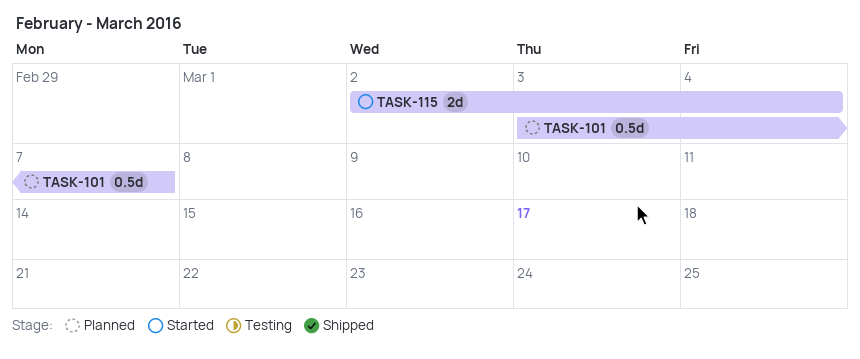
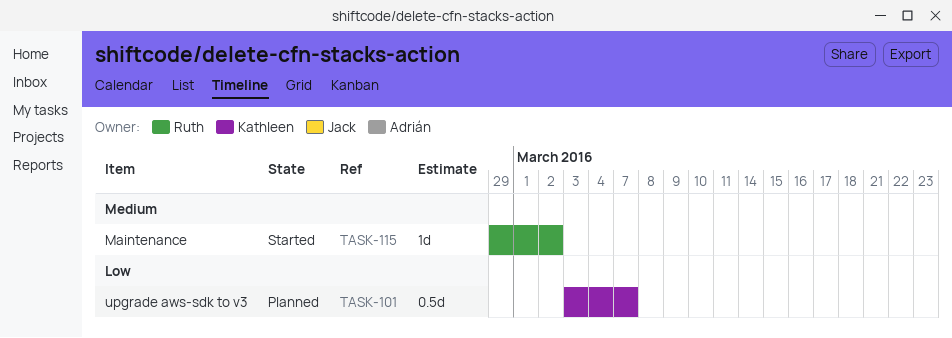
TASK-115, estimate: 2d -> 1d
TASK-115, start: Mar 2 -> Feb 29
TASK-115, due: Mar 4 -> Mar 2

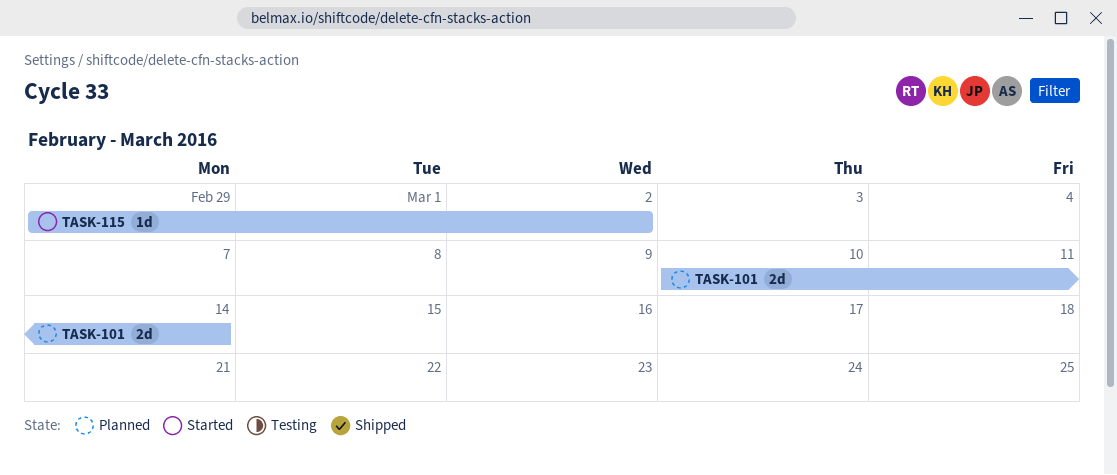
TASK-101, estimate: 0.5d -> 2d
TASK-101, start: Mar 3 -> Mar 10
TASK-101, due: Mar 7 -> Mar 14

